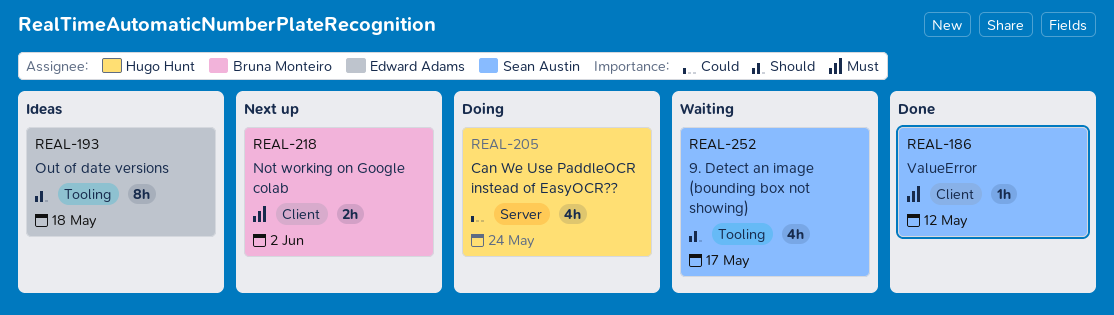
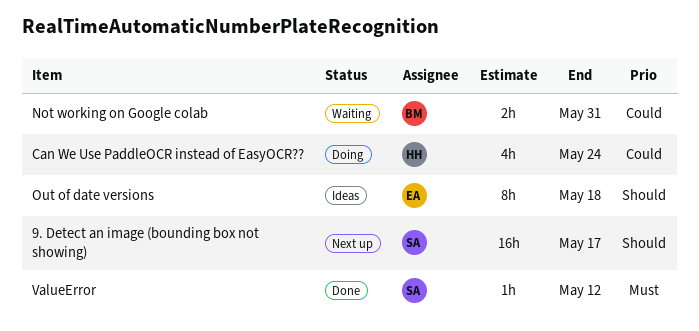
9. Detect an image (bounding box not showing), status: Waiting -> Next up
9. Detect an image (bounding box not showing), estimate: 4h -> 16h
Not working on Google colab, status: Next up -> Waiting
Not working on Google colab, priority: Must -> Could
Not working on Google colab, due: Jun 2 -> May 31

